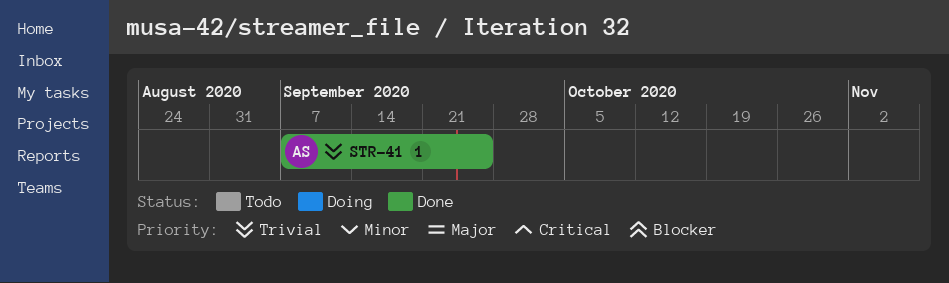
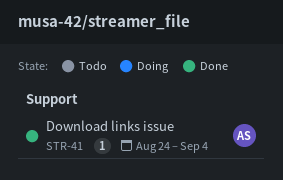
STR-41, start: Sep 7 -> Aug 24
STR-41, due: Sep 25 -> Sep 4

